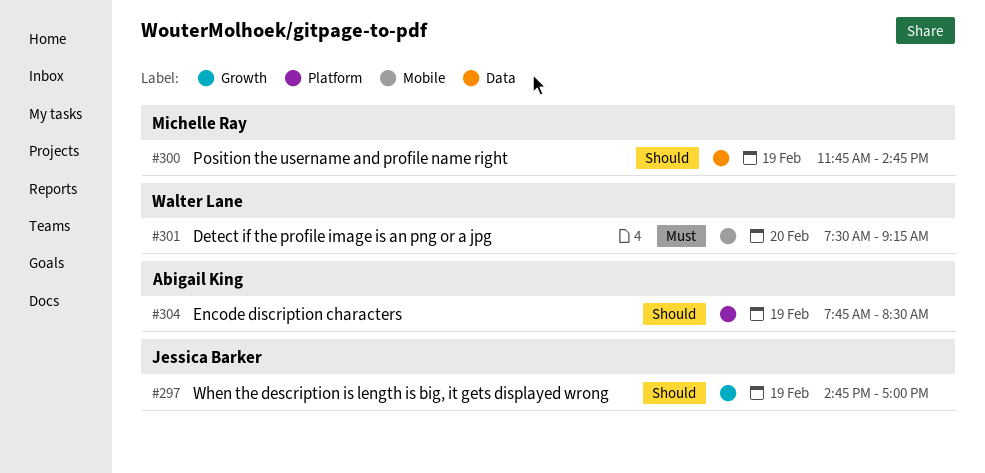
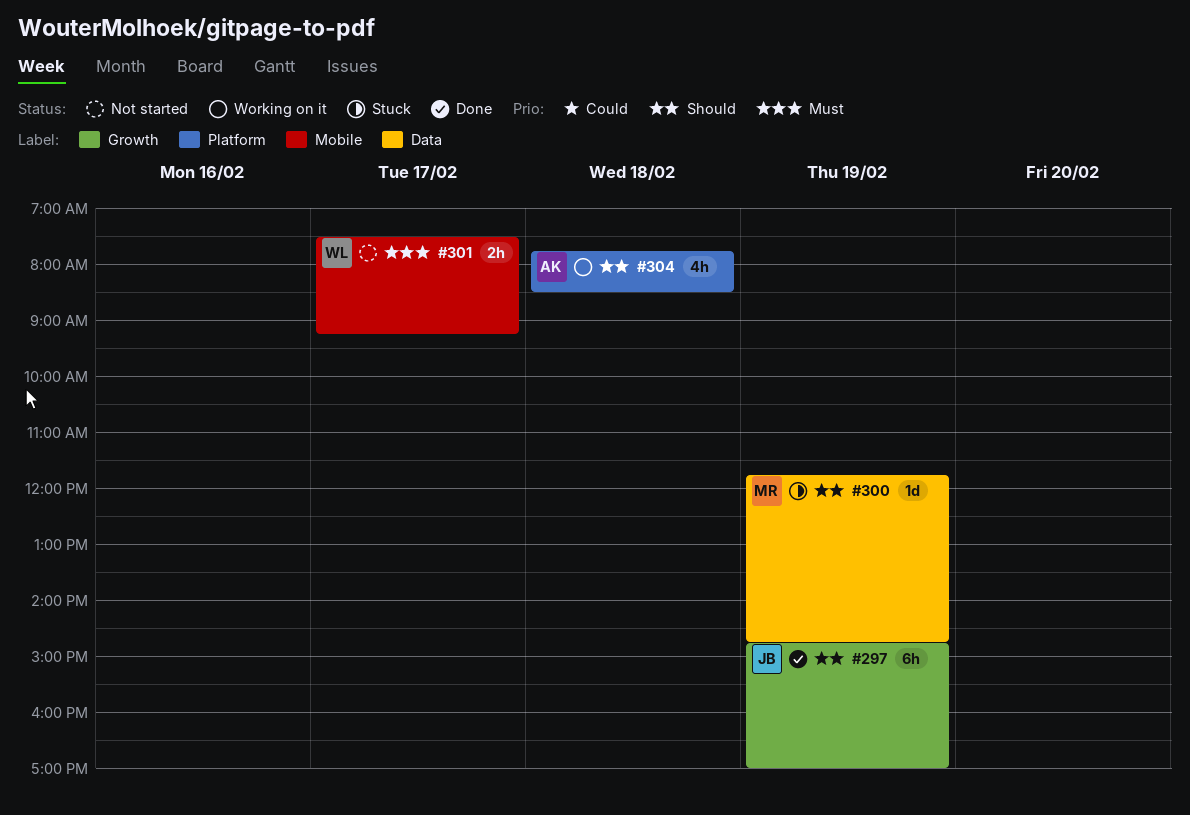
#301, day: Feb 20 -> Feb 17
#304, day: Feb 19 -> Feb 18

